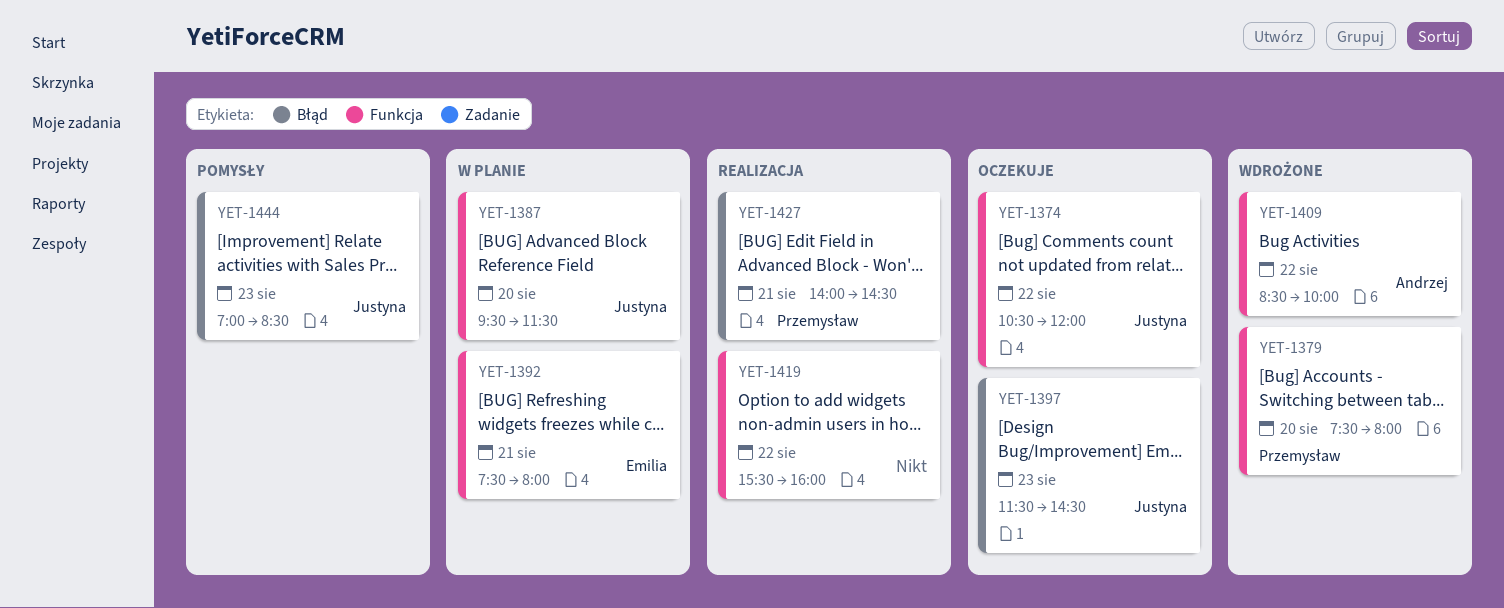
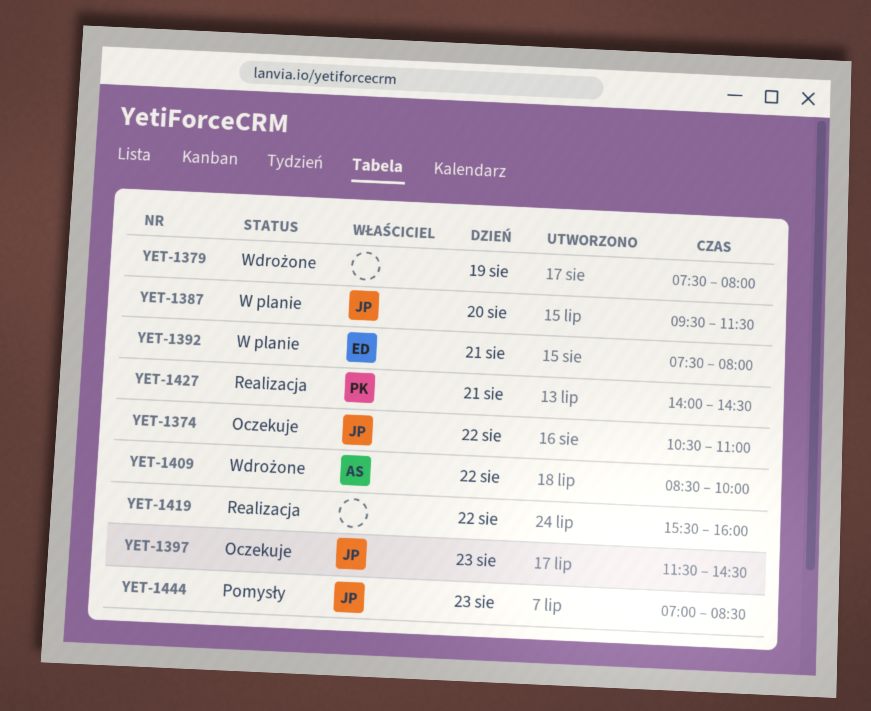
YET-1374, ends: 12:00 -> 11:00
YET-1379, owner: Przemysław -> none
YET-1379, day: Aug 20 -> Aug 19

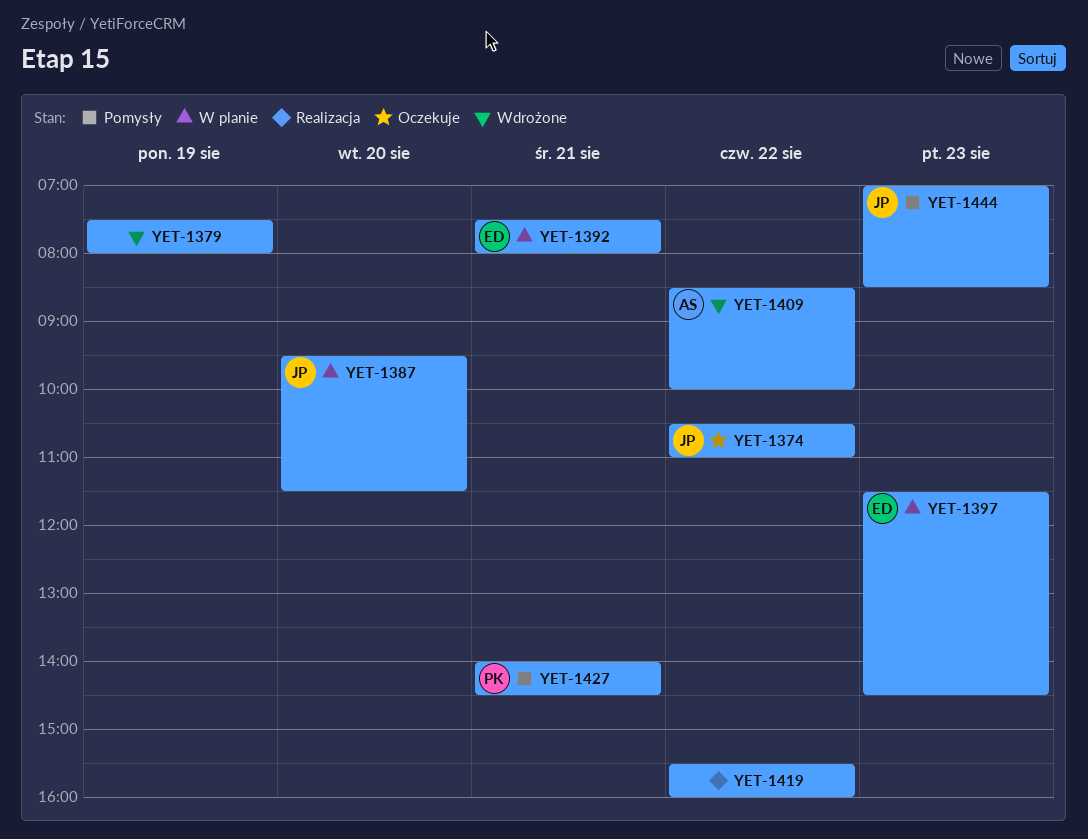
YET-1397, status: Oczekuje -> W planie
YET-1397, owner: JP -> ED
YET-1427, status: Realizacja -> Pomysły

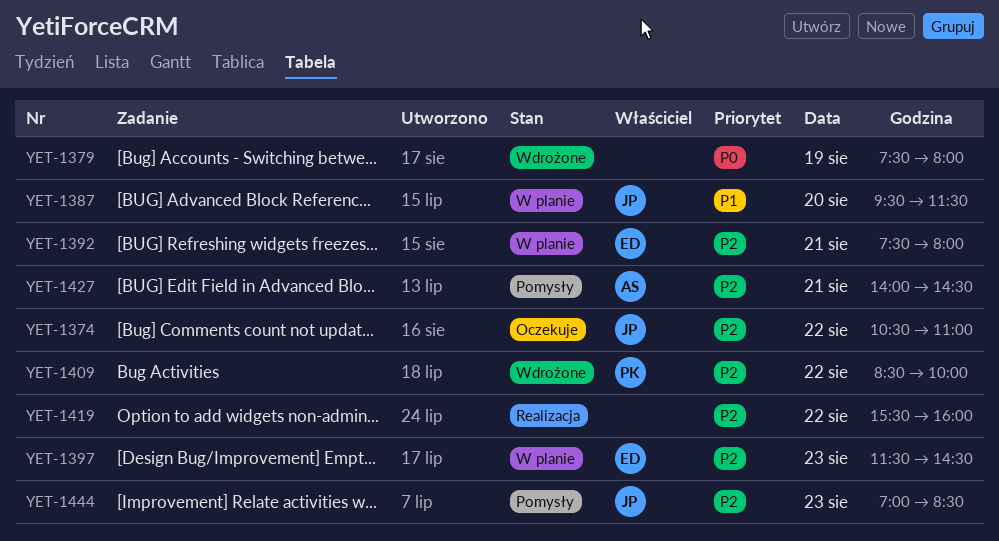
YET-1409, owner: AS -> PK
YET-1427, owner: PK -> AS

